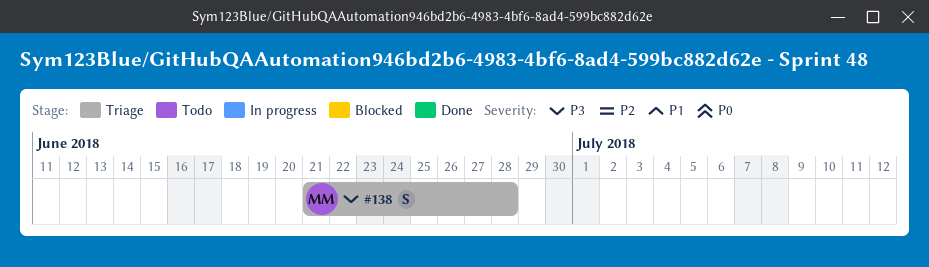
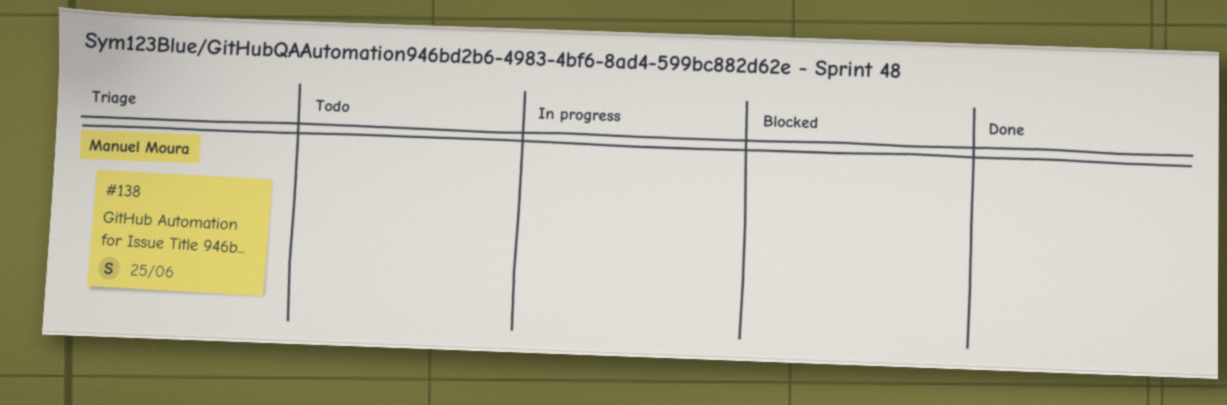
#138, due: Jun 28 -> Jun 25

